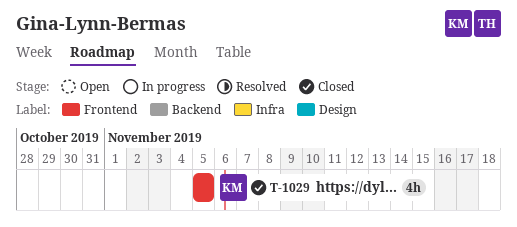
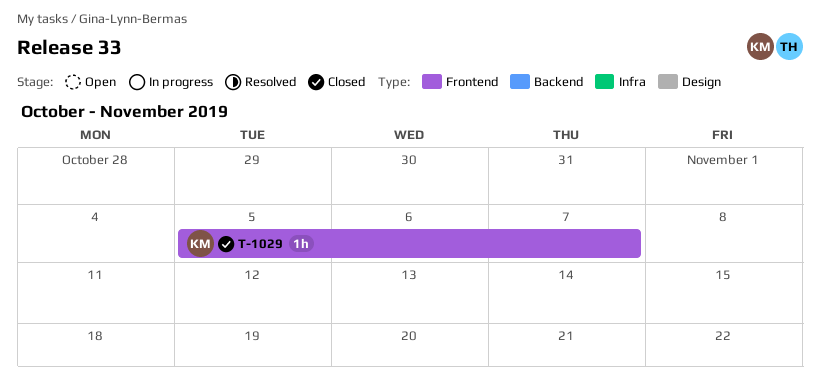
T-1029, estimate: 4h -> 1h
T-1029, due: Nov 5 -> Nov 7

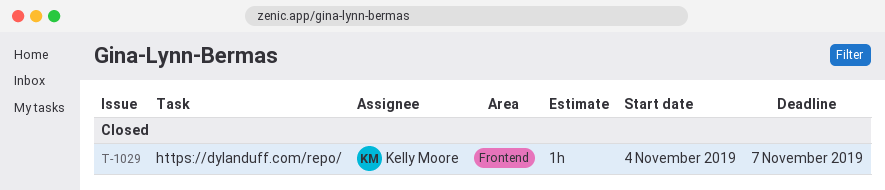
T-1029, start: Nov 5 -> Nov 4

